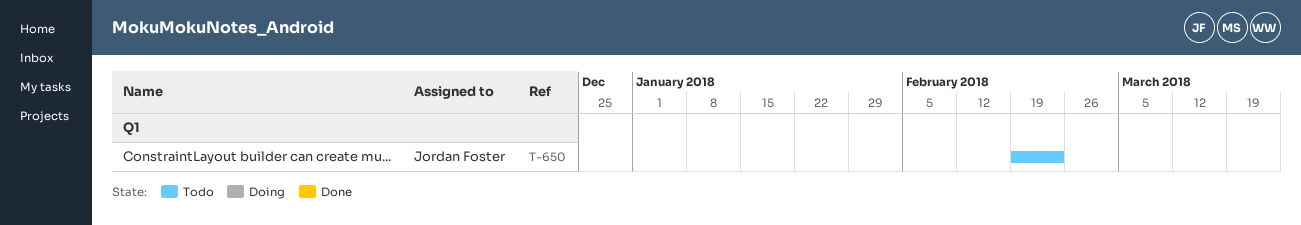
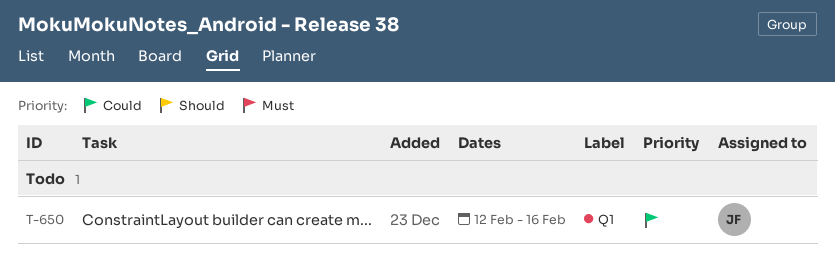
T-650, start: Feb 19 -> Feb 12
T-650, due: Feb 23 -> Feb 16

